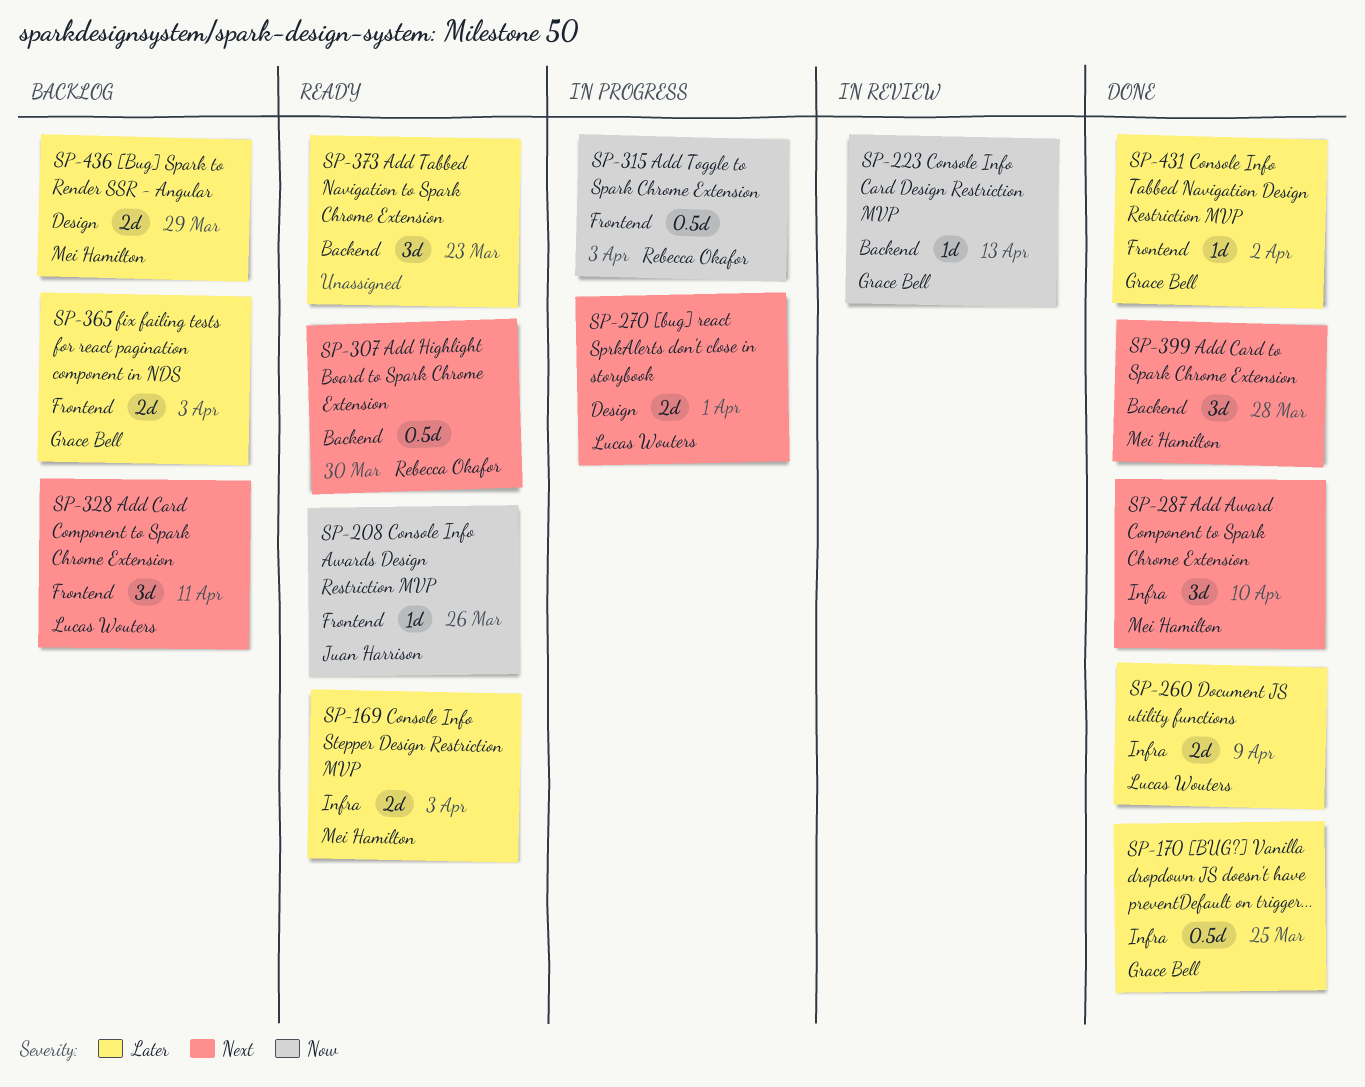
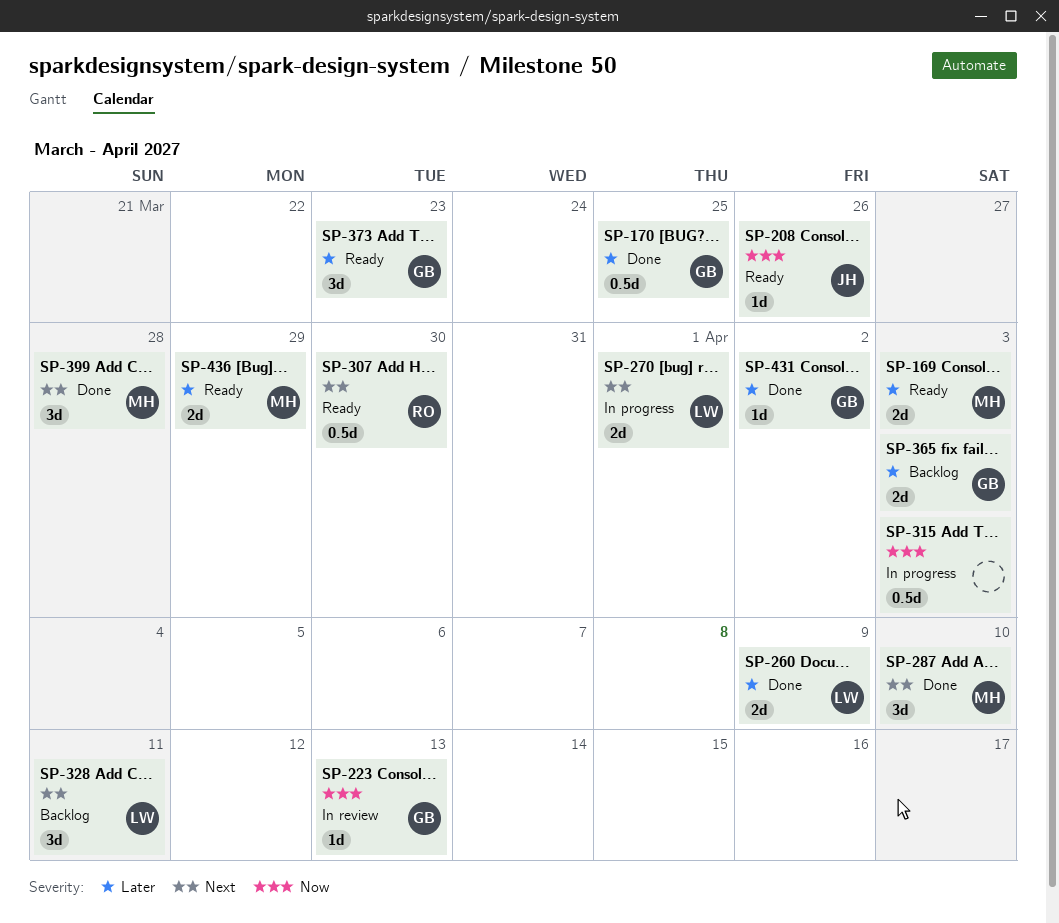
SP-315, owner: Rebecca Okafor -> none
SP-373, owner: none -> Grace Bell
SP-436, status: Backlog -> Ready

